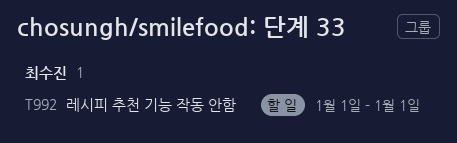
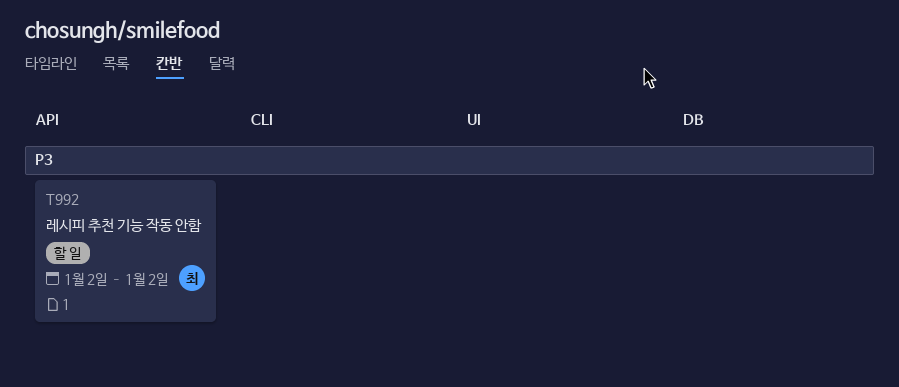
T992, start: Jan 1 -> Jan 2
T992, due: Jan 1 -> Jan 2

